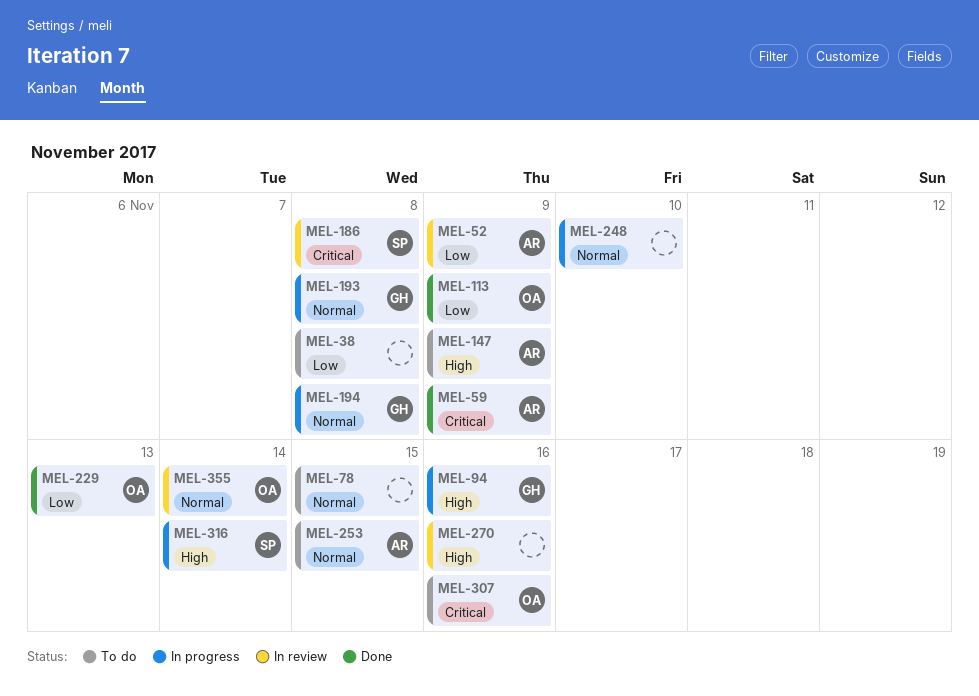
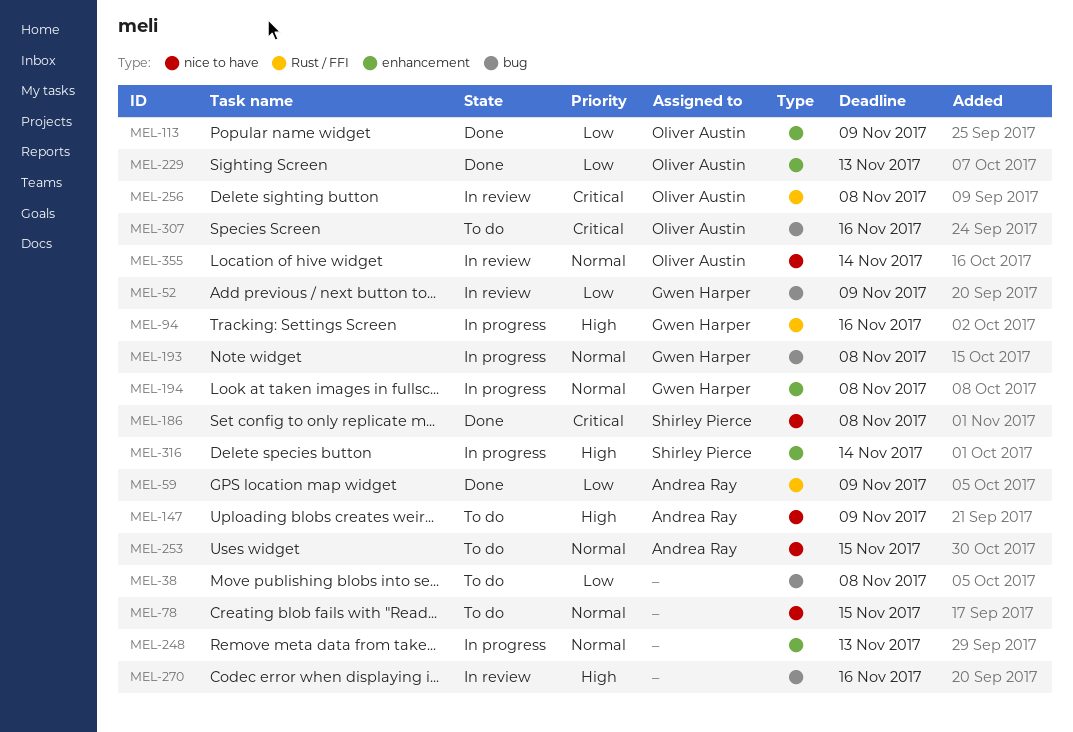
MEL-52, owner: Andrea Ray -> Gwen Harper
MEL-59, priority: Critical -> Low
MEL-186, status: In review -> Done
MEL-248, due: Nov 10 -> Nov 13
MEL-256: none -> present

